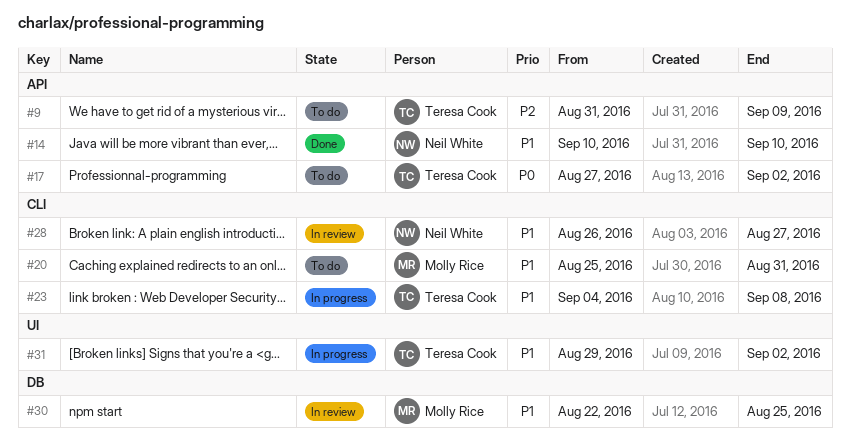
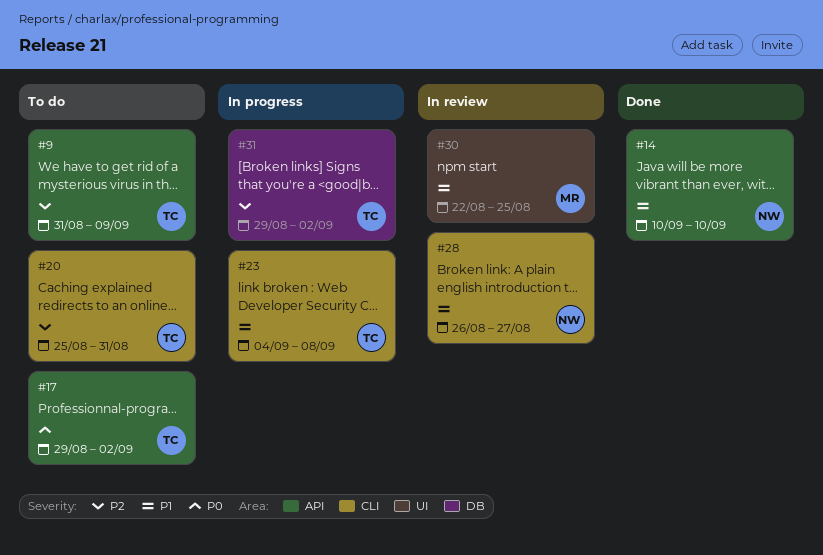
#17, start: Aug 27 -> Aug 29
#20, owner: Molly Rice -> Teresa Cook
#20, priority: P1 -> P2
#30, label: DB -> UI
#31, priority: P1 -> P2
#31, label: UI -> DB

